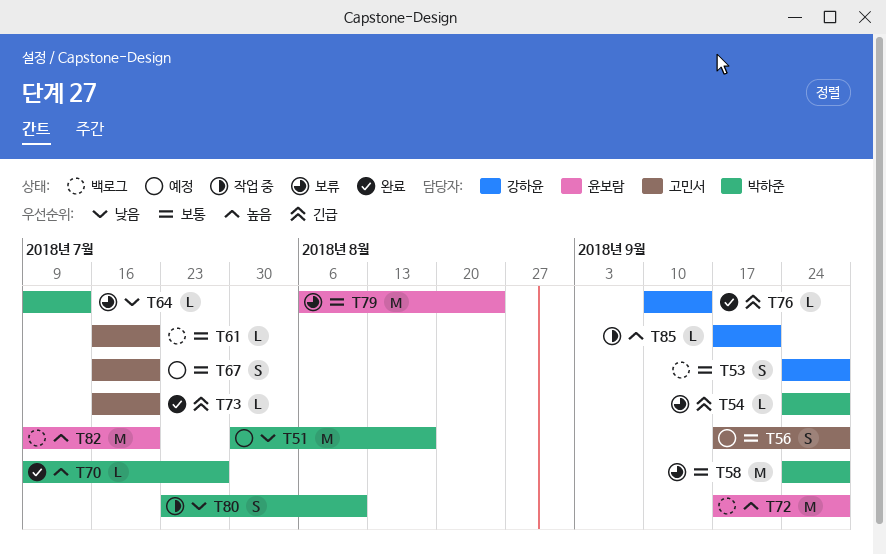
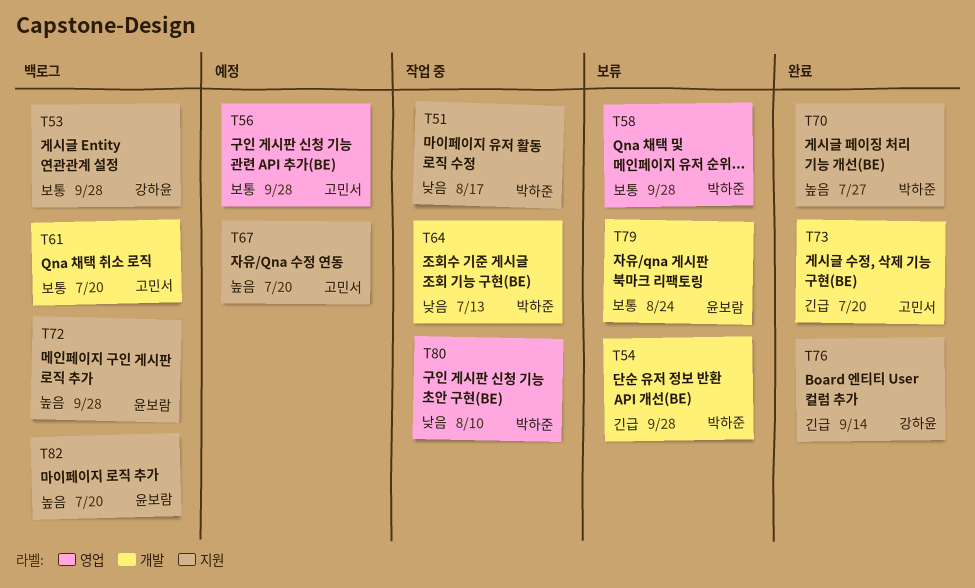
T51, status: 예정 -> 작업 중
T64, status: 보류 -> 작업 중
T67, priority: 보통 -> 높음
T85: present -> none

